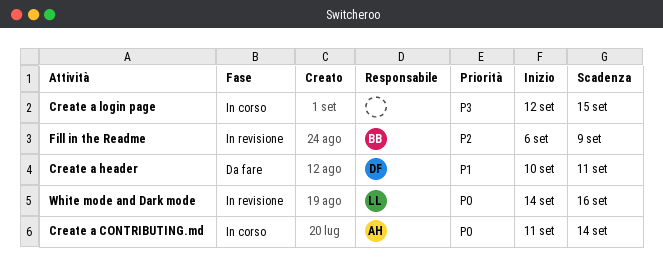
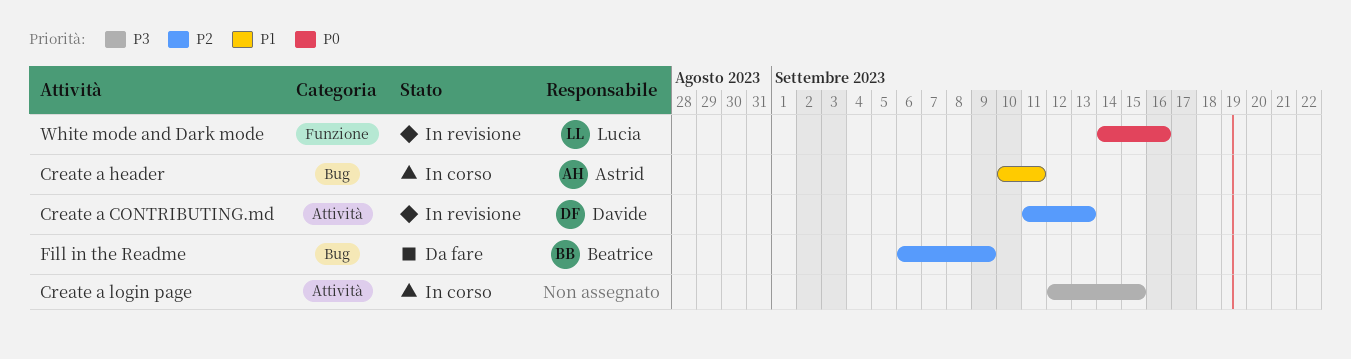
Create a CONTRIBUTING.md, status: In corso -> In revisione
Create a CONTRIBUTING.md, owner: Astrid -> Davide
Create a CONTRIBUTING.md, priority: P0 -> P2
Create a CONTRIBUTING.md, due: Sep 14 -> Sep 13
Create a header, status: Da fare -> In corso
Create a header, owner: Davide -> Astrid
Fill in the Readme, status: In revisione -> Da fare

